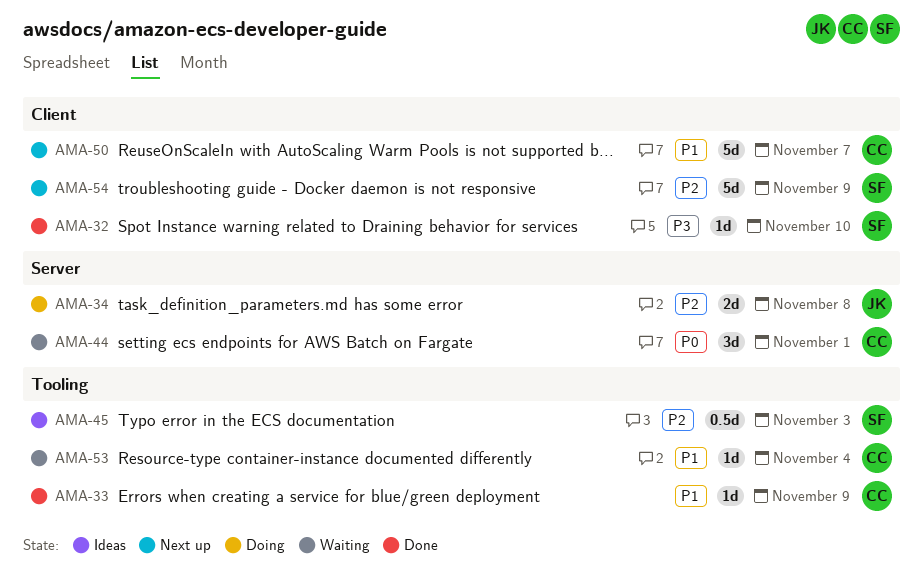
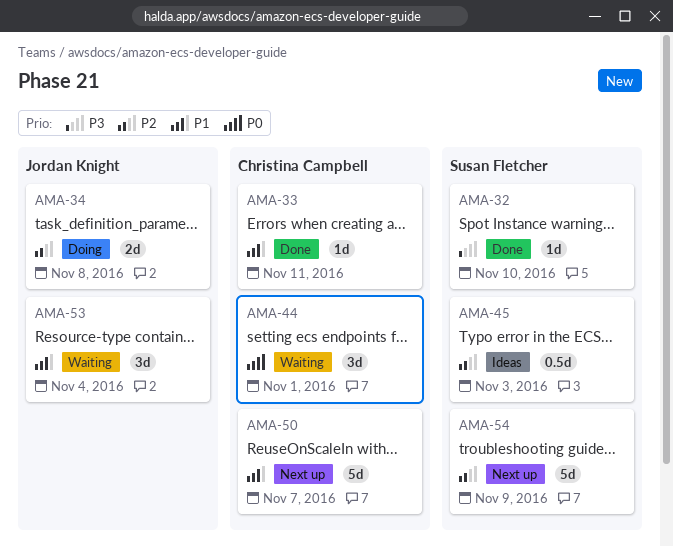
AMA-33, due: Nov 9 -> Nov 11
AMA-53, owner: Christina Campbell -> Jordan Knight
AMA-53, estimate: 1d -> 3d

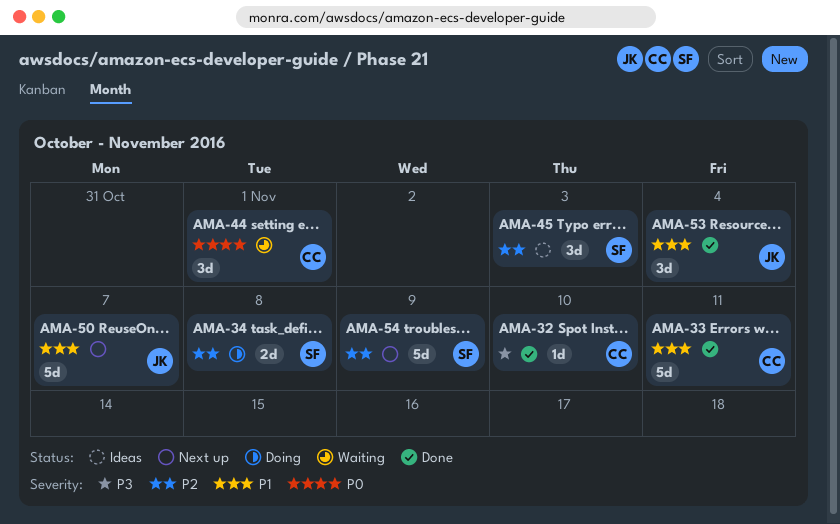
AMA-32, owner: Susan Fletcher -> Christina Campbell
AMA-33, estimate: 1d -> 5d
AMA-34, owner: Jordan Knight -> Susan Fletcher
AMA-45, estimate: 0.5d -> 3d
AMA-50, owner: Christina Campbell -> Jordan Knight
AMA-53, status: Waiting -> Done

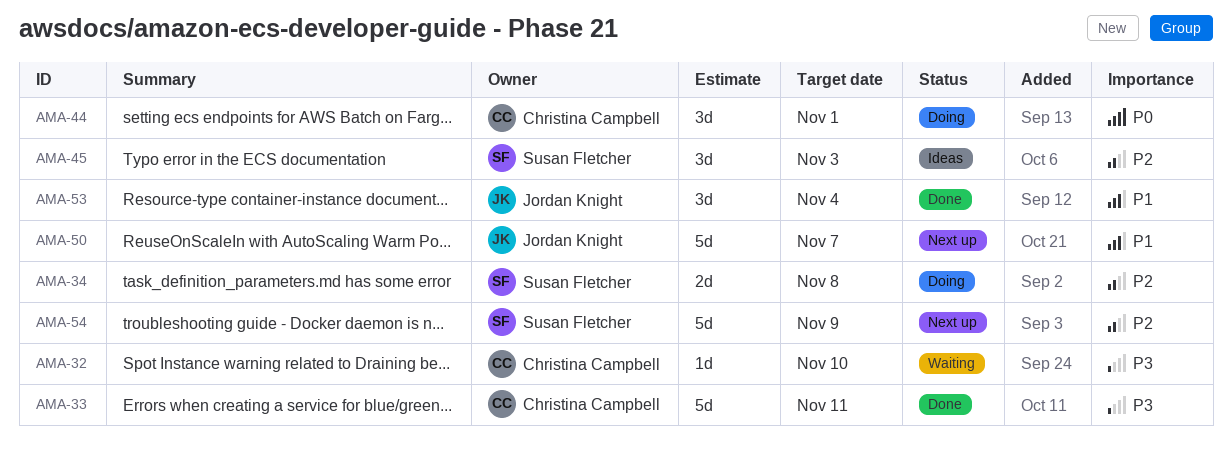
AMA-32, status: Done -> Waiting
AMA-33, priority: P1 -> P3
AMA-44, status: Waiting -> Doing

